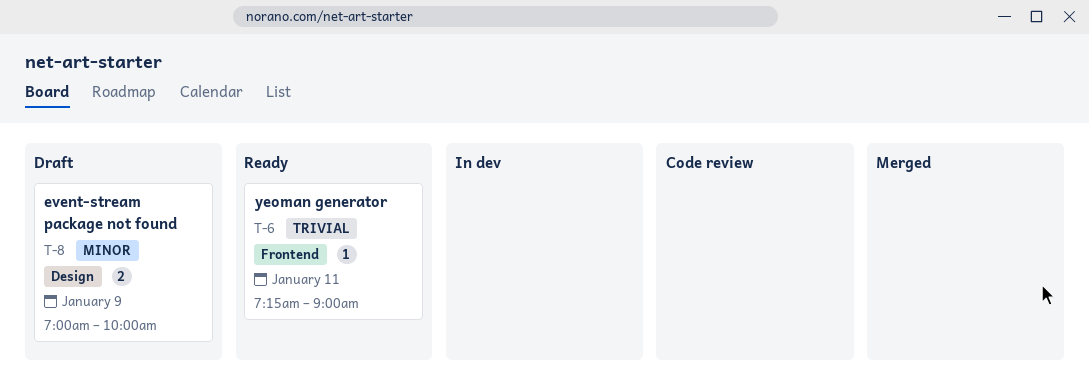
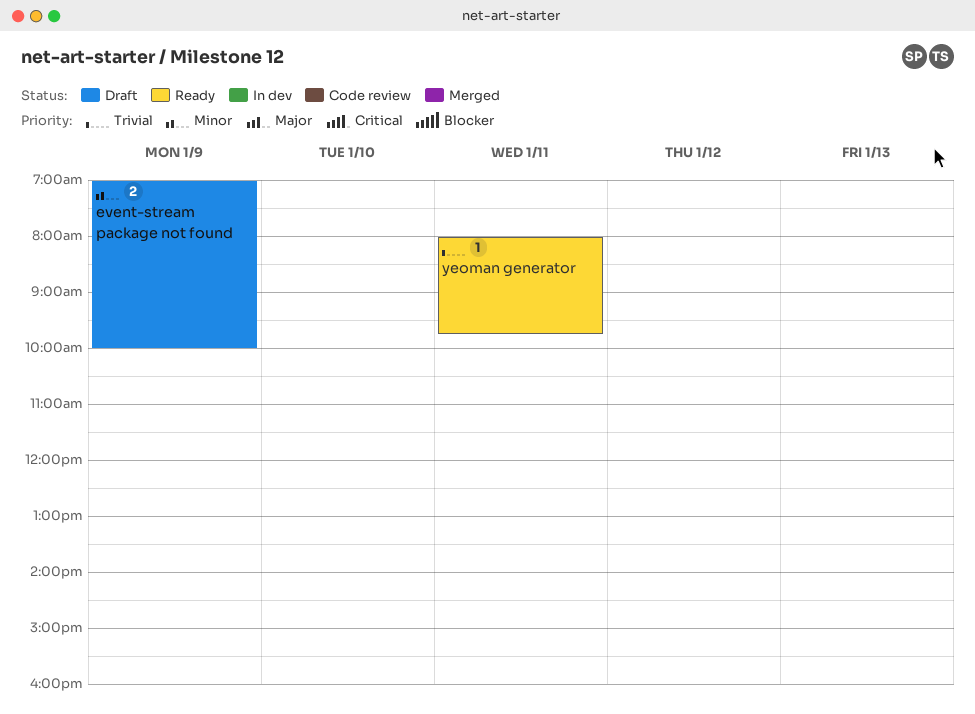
yeoman generator, begins: 07:15 -> 08:00
yeoman generator, ends: 09:00 -> 09:45

